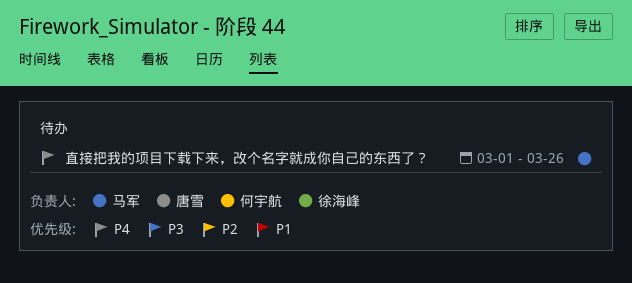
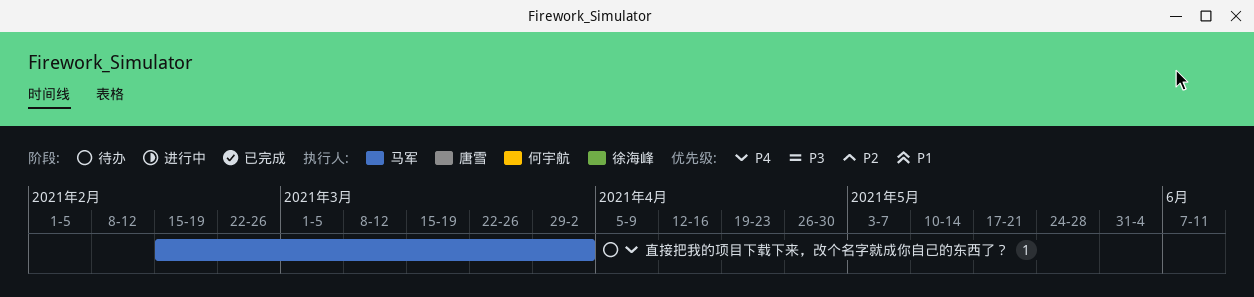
直接把我的项目下载下来，改个名字就成你自己的东西了？, start: Mar 1 -> Feb 15
直接把我的项目下载下来，改个名字就成你自己的东西了？, due: Mar 26 -> Apr 2

